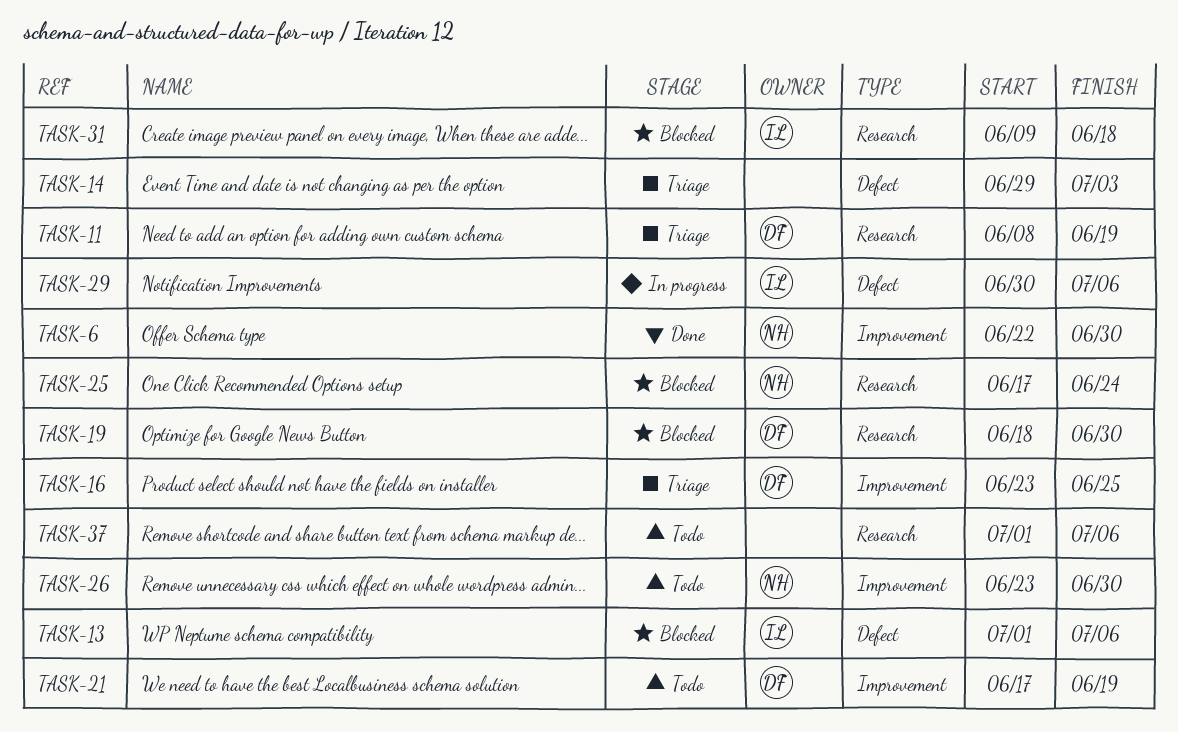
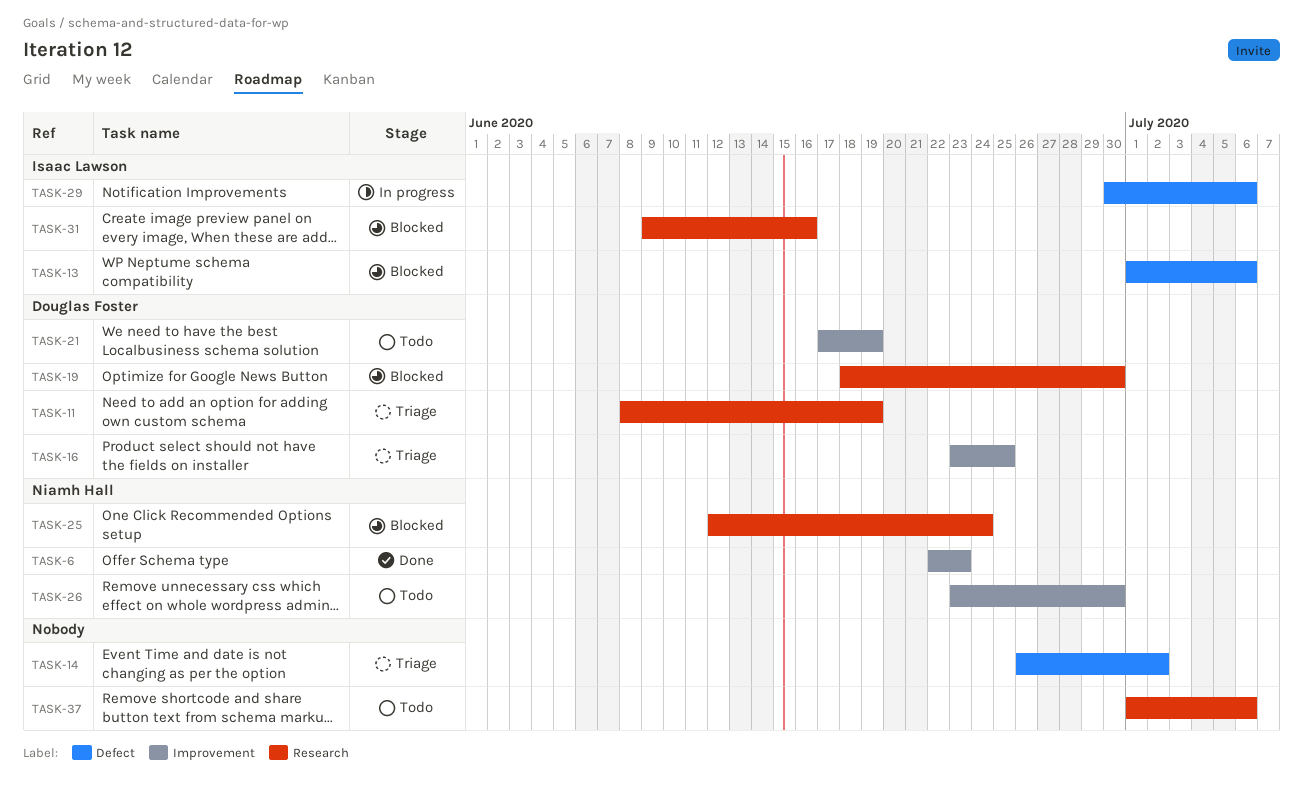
TASK-6, due: Jun 30 -> Jun 23
TASK-14, start: Jun 29 -> Jun 26
TASK-14, due: Jul 3 -> Jul 2
TASK-25, start: Jun 17 -> Jun 12
TASK-31, due: Jun 18 -> Jun 16

